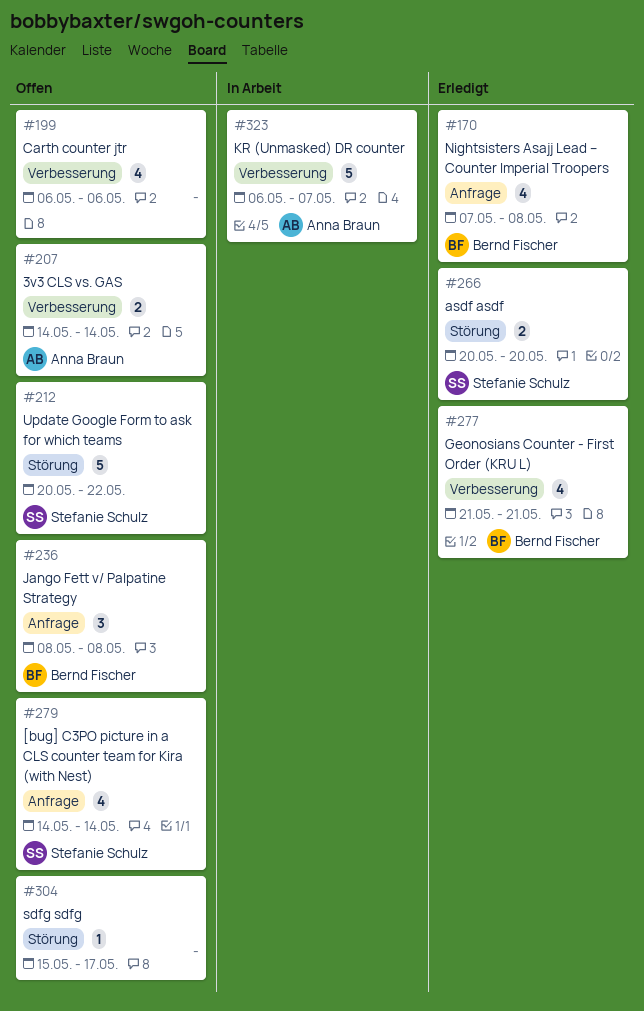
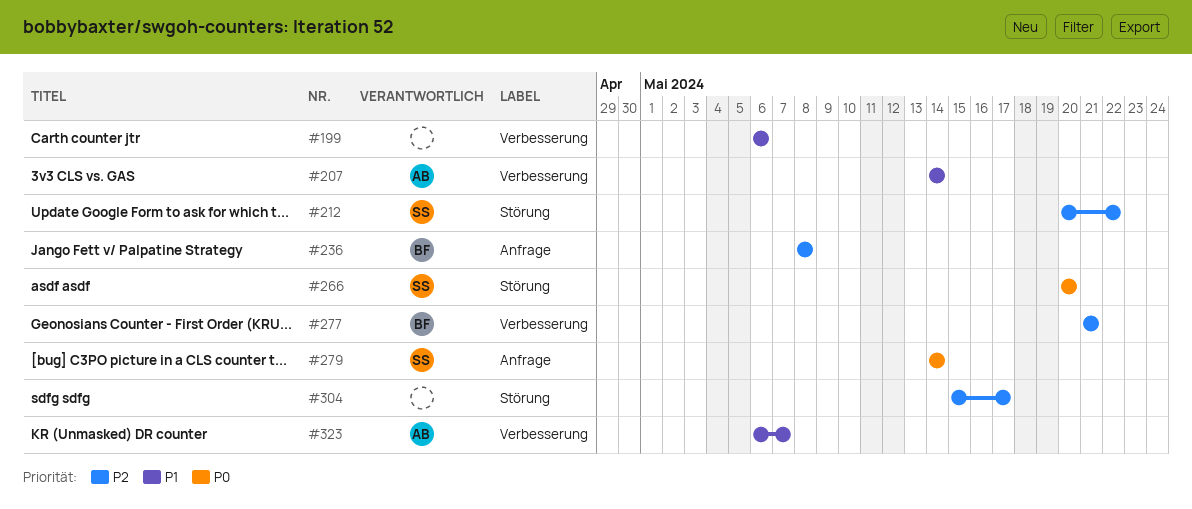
#170: present -> none

